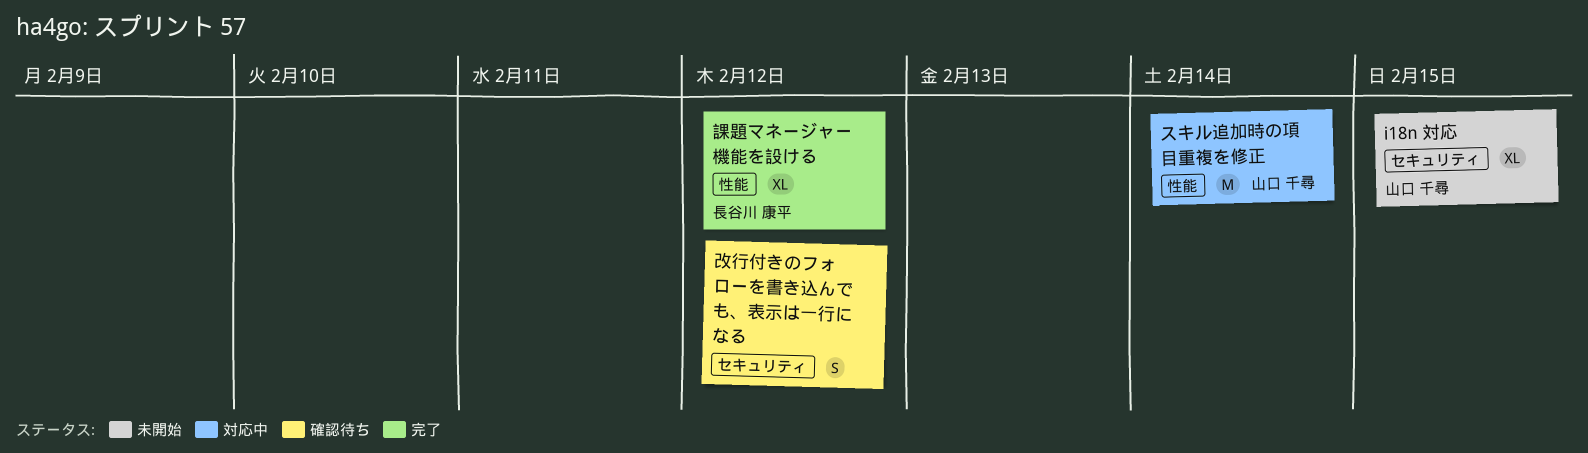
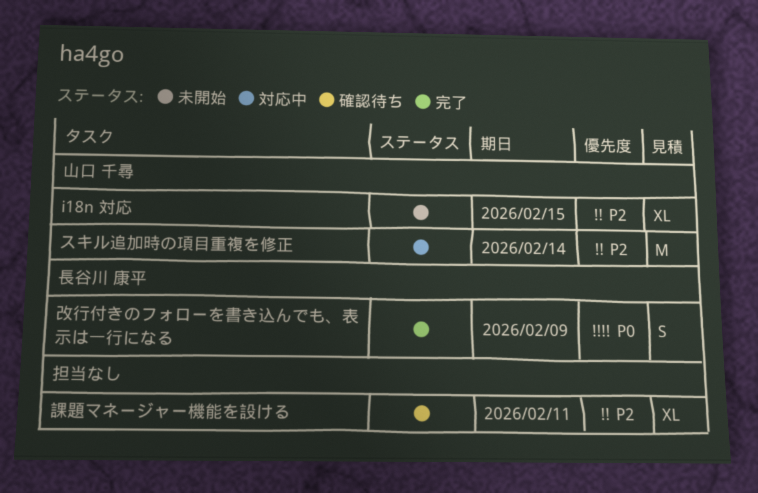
改行付きのフォローを書き込んでも、表示は一行になる, status: 確認待ち -> 完了
改行付きのフォローを書き込んでも、表示は一行になる, owner: none -> 長谷川 康平
改行付きのフォローを書き込んでも、表示は一行になる, due: Feb 12 -> Feb 9
課題マネージャー機能を設ける, status: 完了 -> 確認待ち
課題マネージャー機能を設ける, owner: 長谷川 康平 -> none
課題マネージャー機能を設ける, due: Feb 12 -> Feb 11

